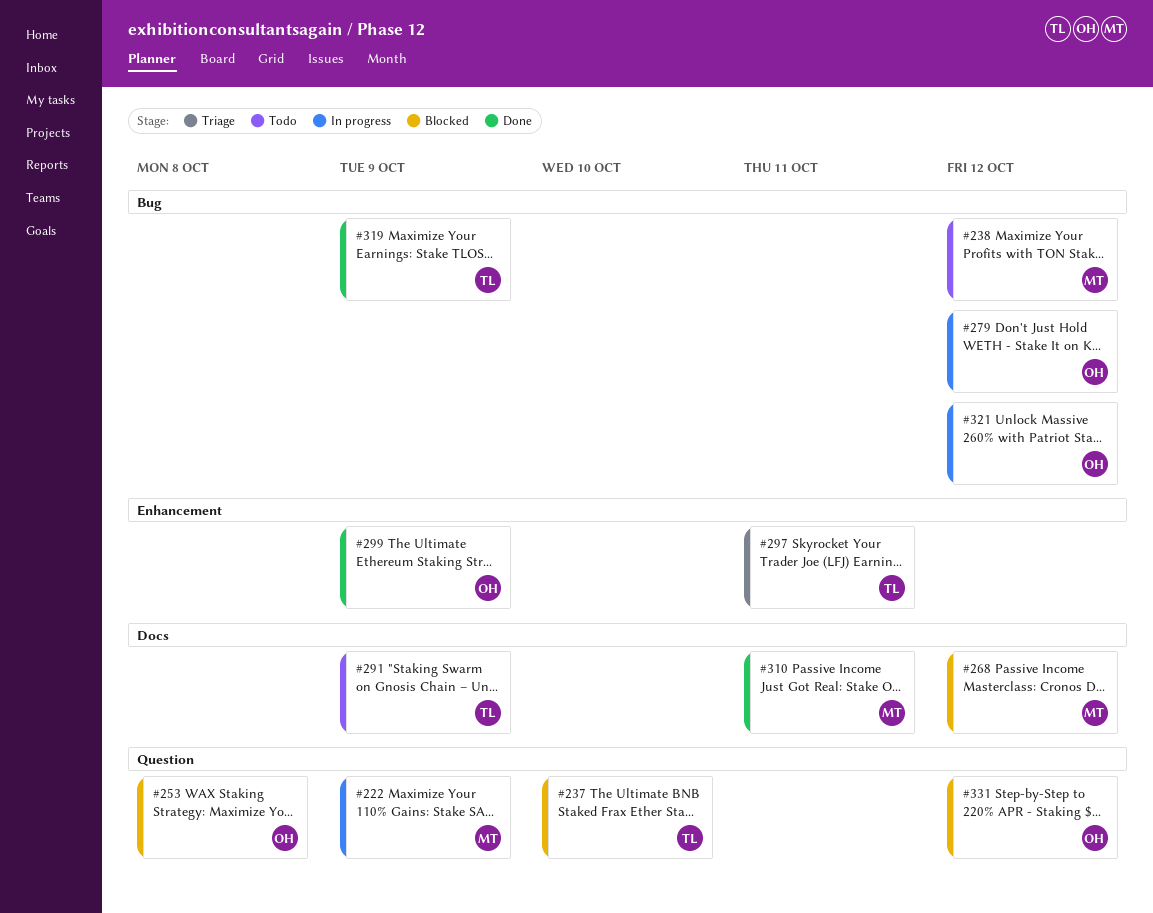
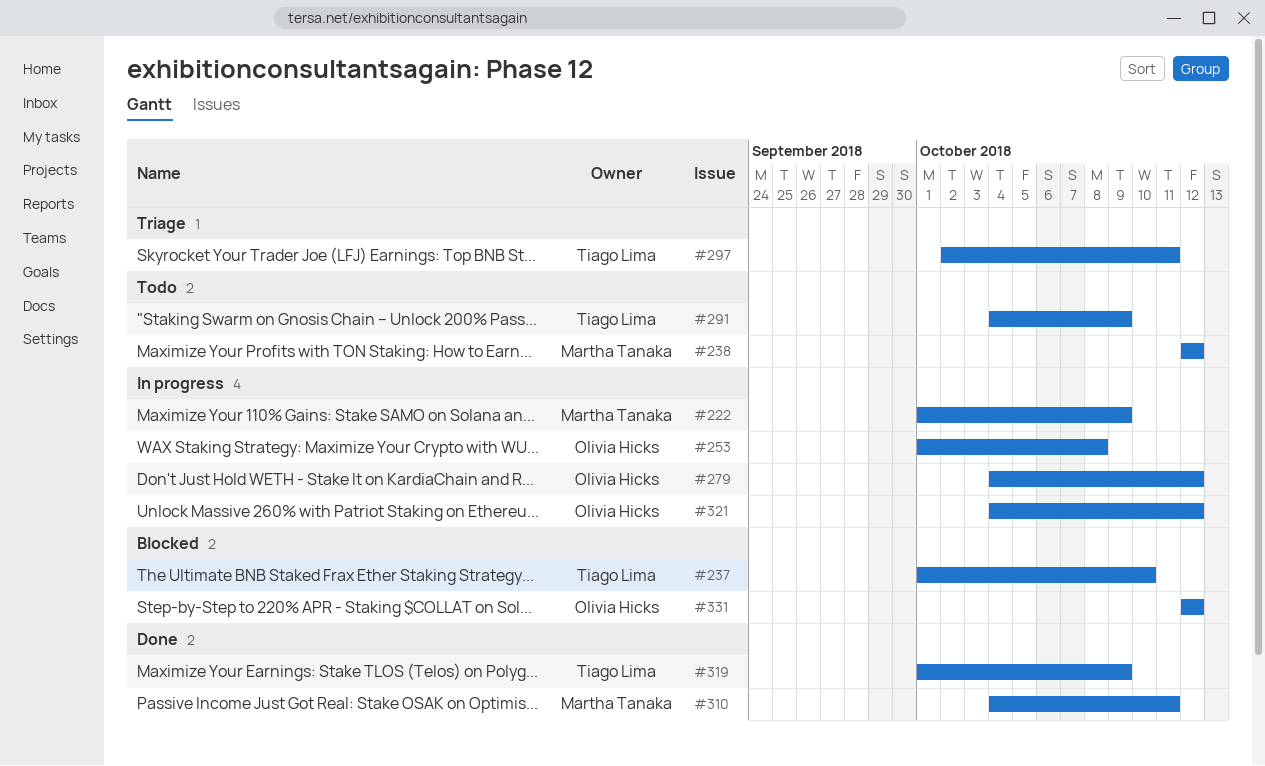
#253, status: Blocked -> In progress
#268: present -> none
#299: present -> none

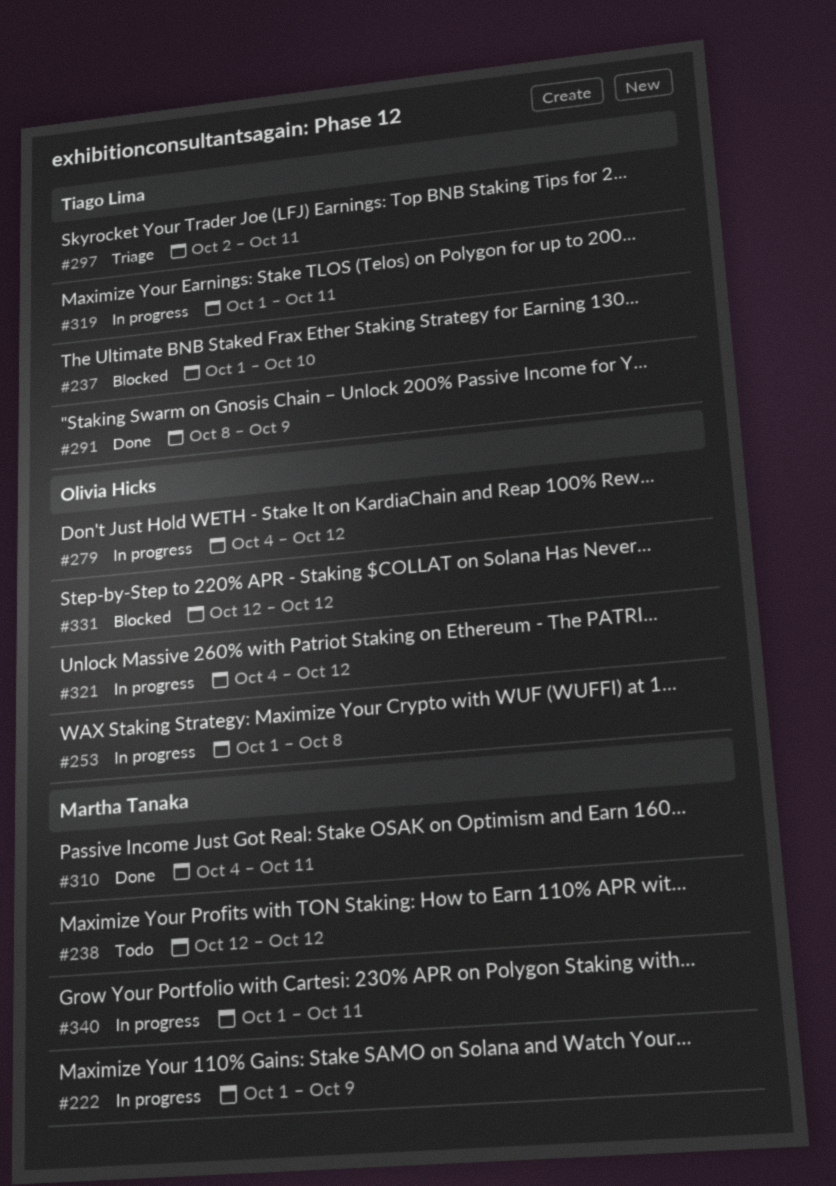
#291, status: Todo -> Done
#291, start: Oct 4 -> Oct 8
#319, status: Done -> In progress
#319, due: Oct 9 -> Oct 11
#340: none -> present

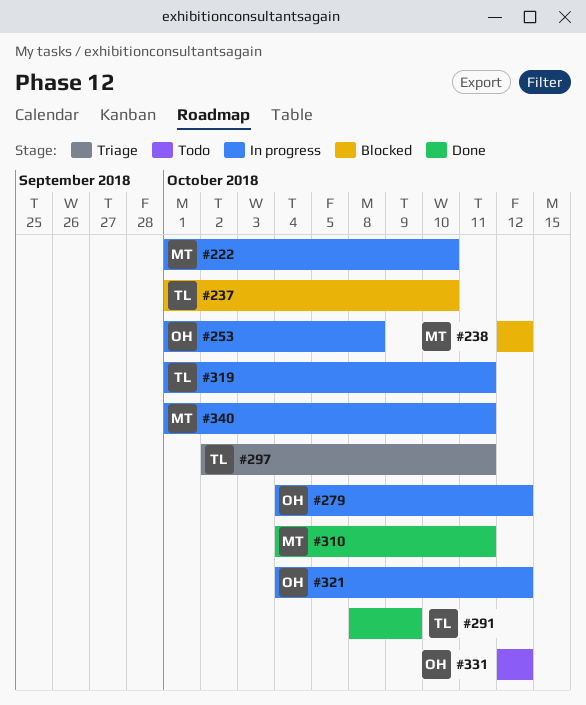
#222, due: Oct 9 -> Oct 10
#238, status: Todo -> Blocked
#331, status: Blocked -> Todo

